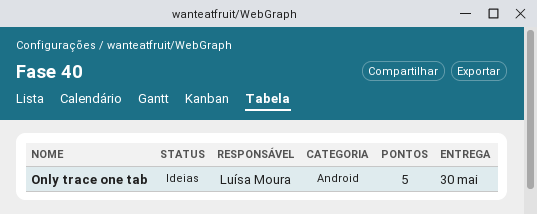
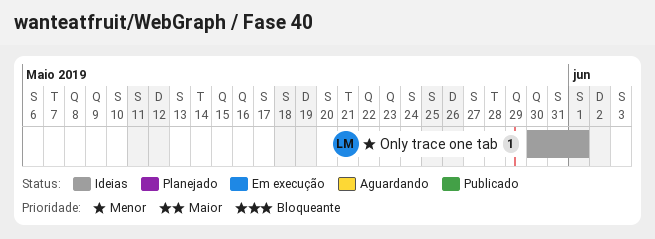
Only trace one tab, estimate: 5 -> 1
Only trace one tab, due: May 30 -> Jun 1

